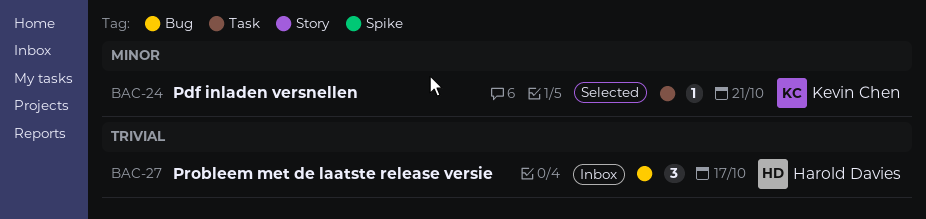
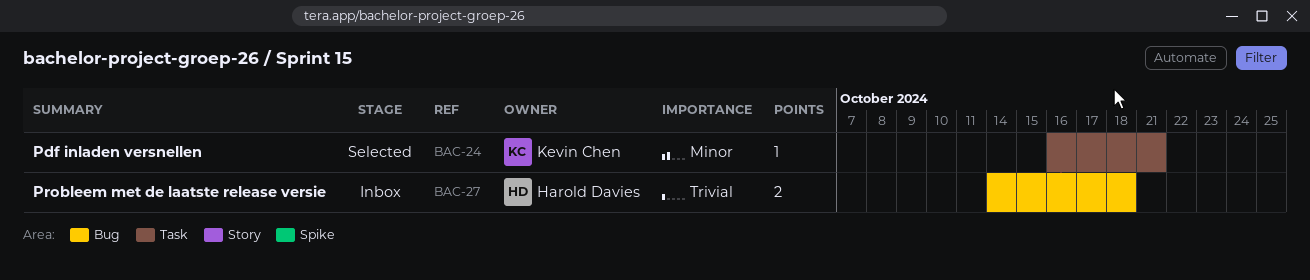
BAC-27, estimate: 3 -> 2
BAC-27, due: Oct 17 -> Oct 18

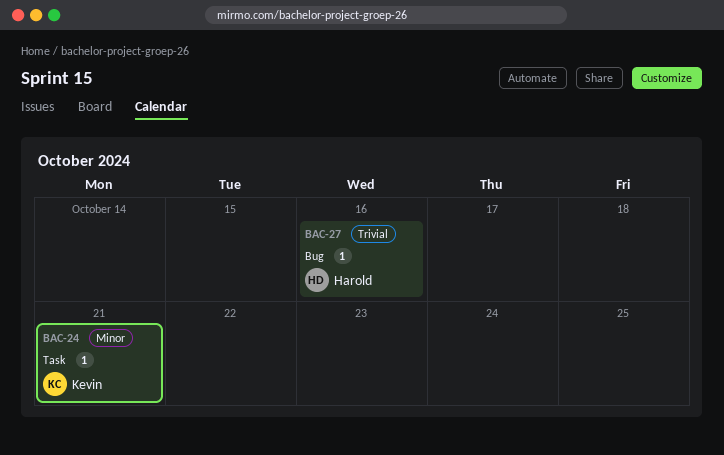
BAC-27, estimate: 2 -> 1
BAC-27, due: Oct 18 -> Oct 16

